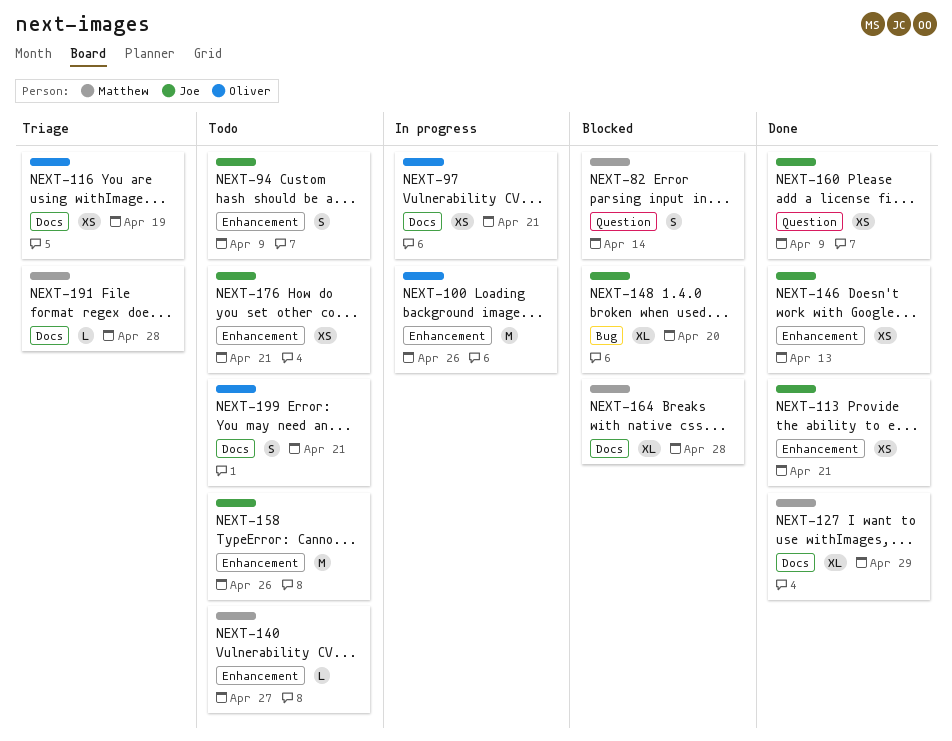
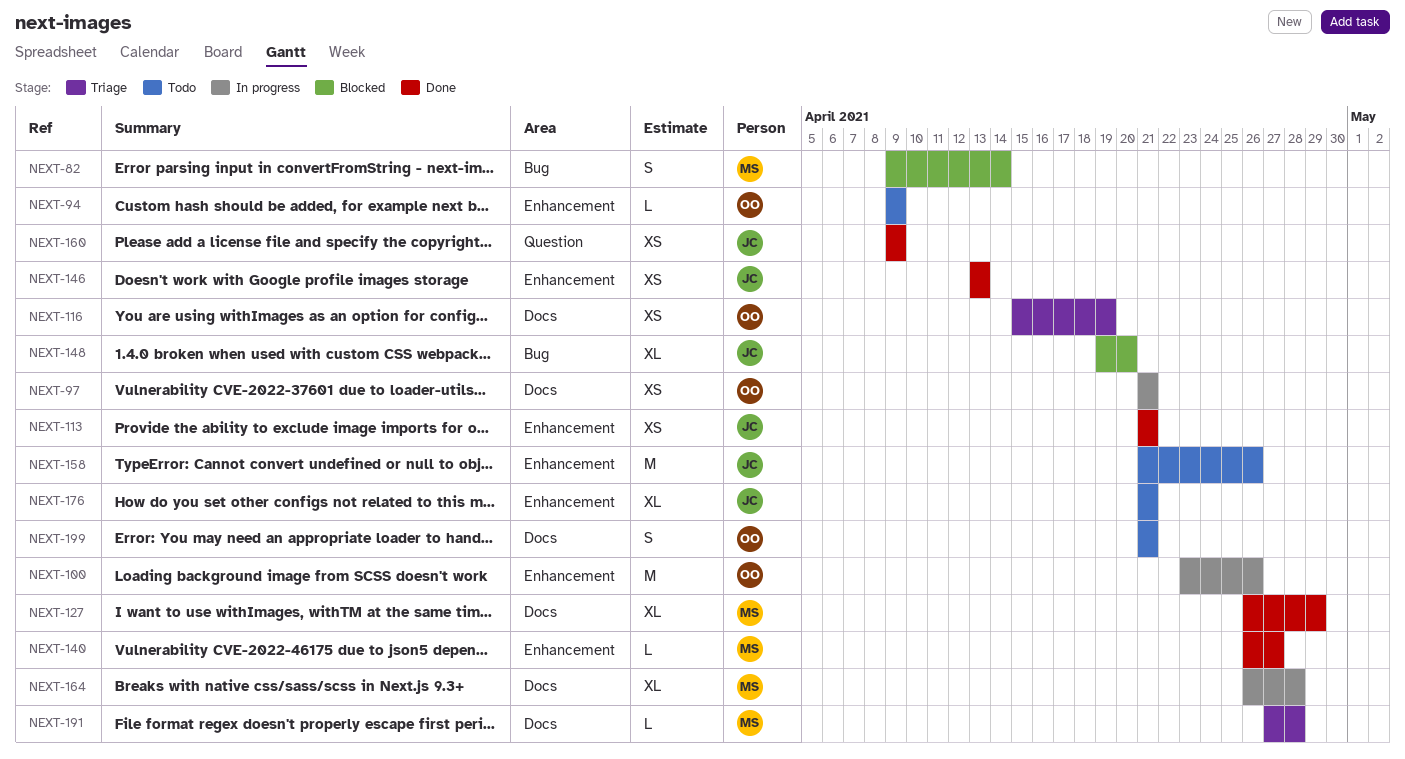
NEXT-82, label: Question -> Bug
NEXT-94, owner: Joe -> Oliver
NEXT-94, estimate: S -> L
NEXT-140, status: Todo -> Done
NEXT-164, status: Blocked -> In progress
NEXT-176, estimate: XS -> XL

